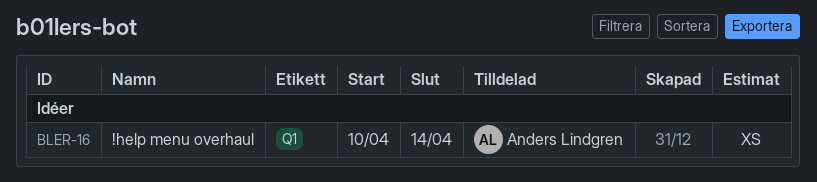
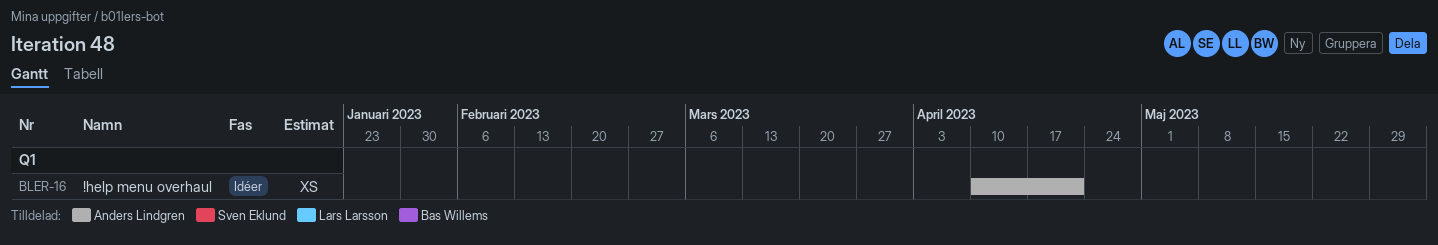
BLER-16, due: Apr 14 -> Apr 21

